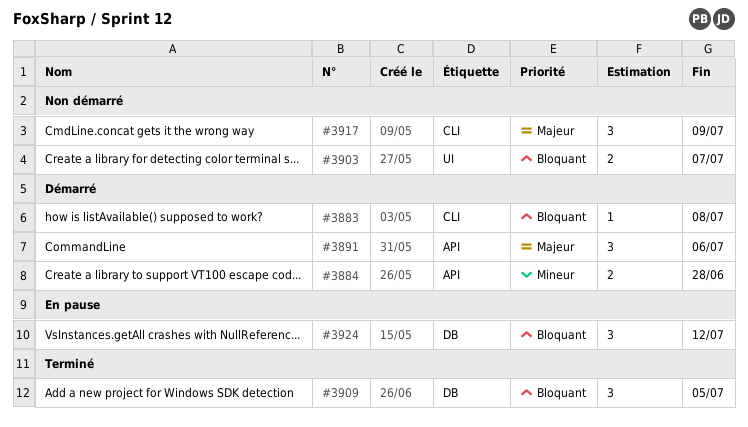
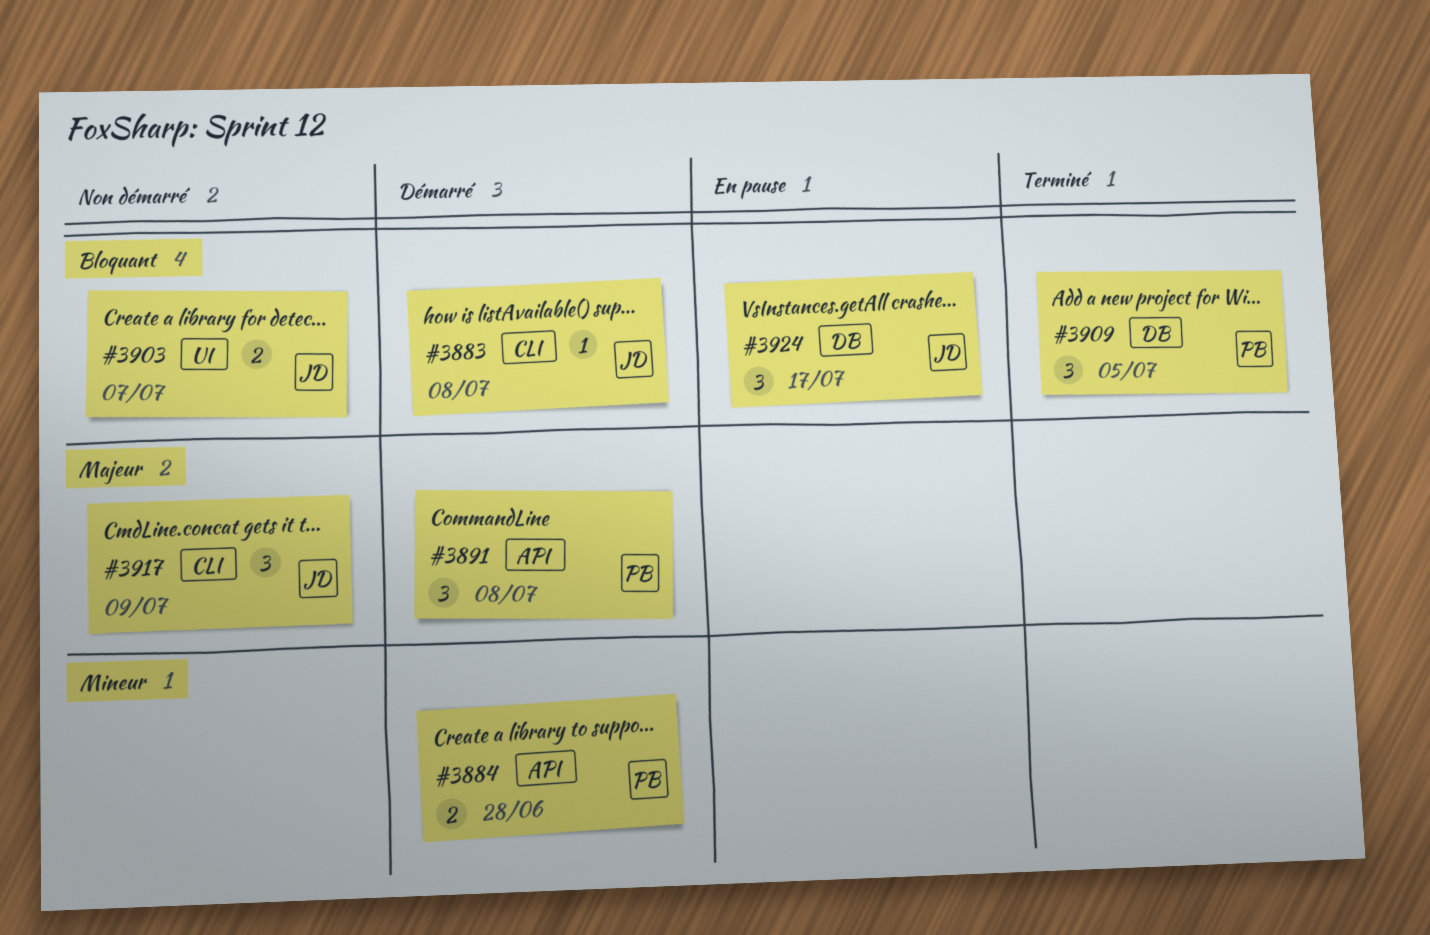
#3891, due: Jul 6 -> Jul 8
#3924, due: Jul 12 -> Jul 17

